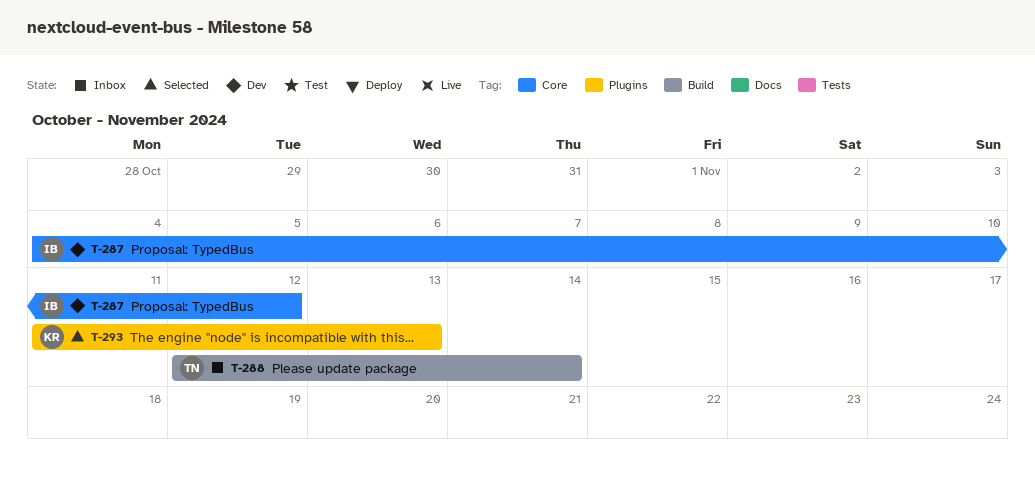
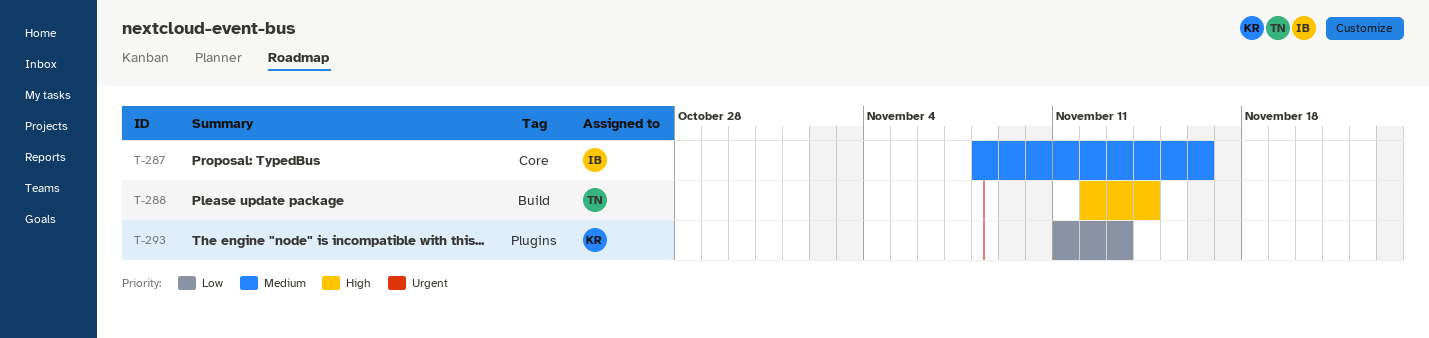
T-287, start: Nov 4 -> Nov 8
T-287, due: Nov 12 -> Nov 16

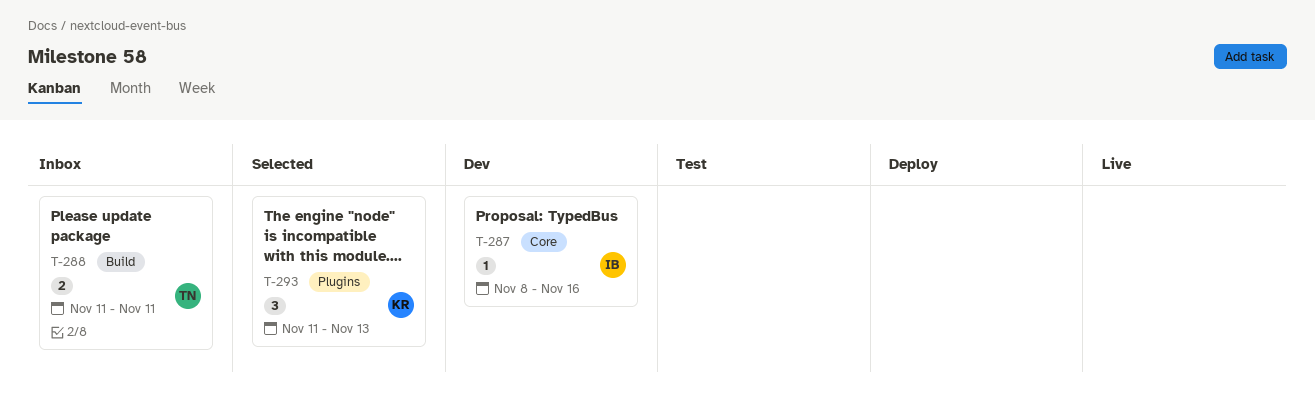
T-288, start: Nov 12 -> Nov 11
T-288, due: Nov 14 -> Nov 11

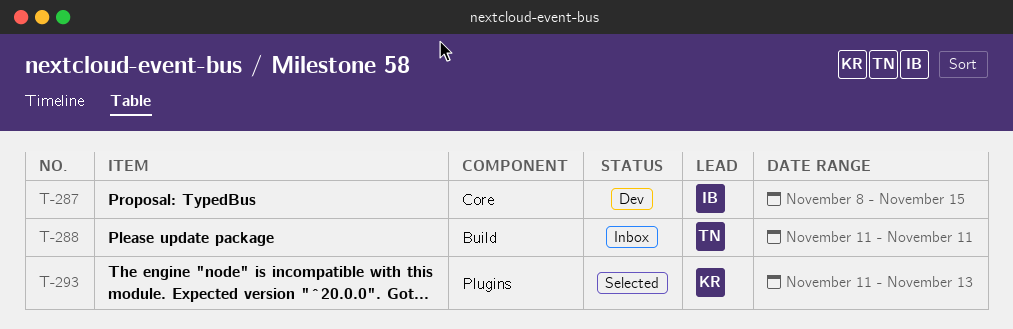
T-287, due: Nov 16 -> Nov 15

